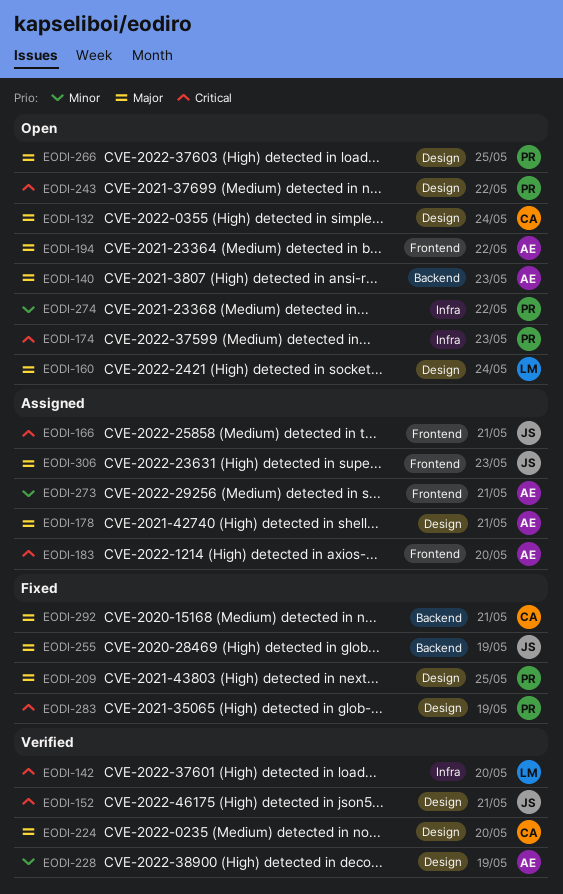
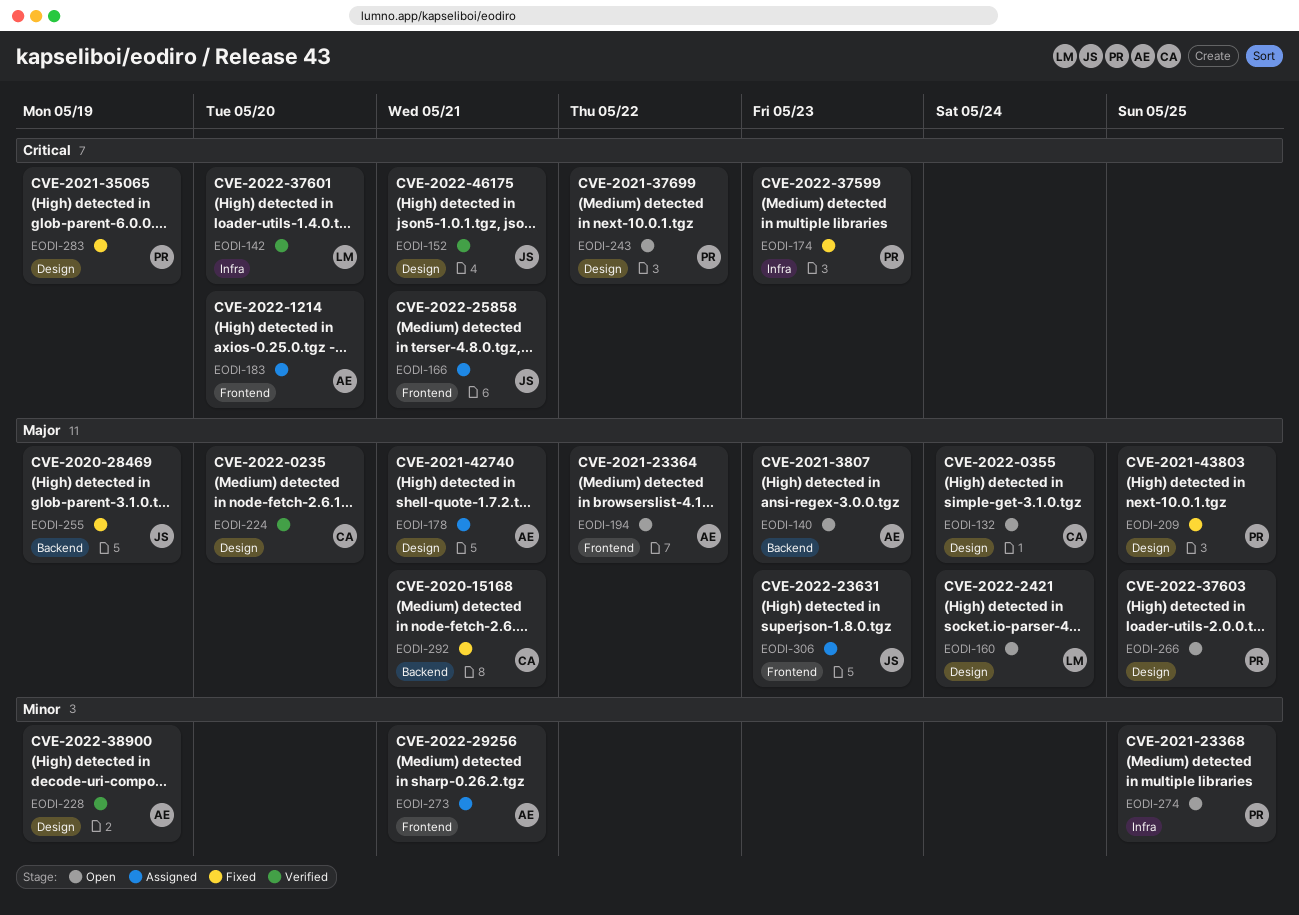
EODI-174, status: Open -> Fixed
EODI-274, due: May 22 -> May 25

